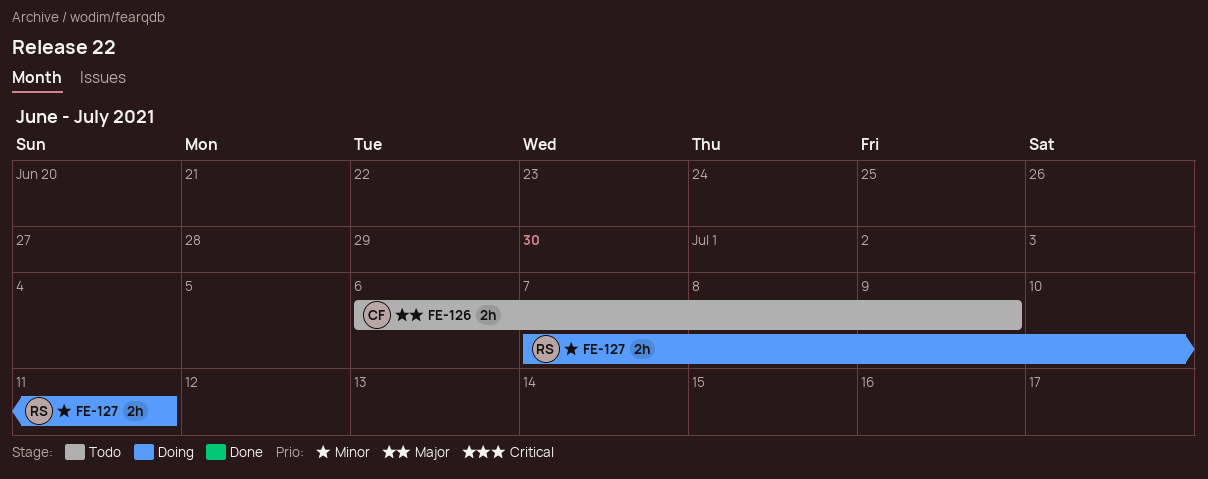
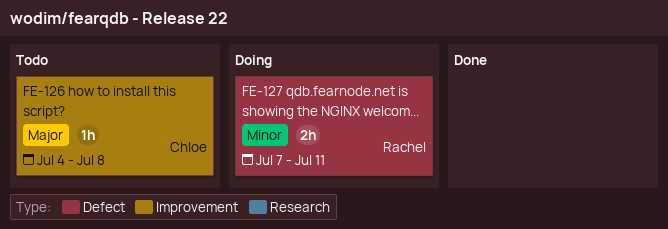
FE-126, estimate: 2h -> 1h
FE-126, start: Jul 6 -> Jul 4
FE-126, due: Jul 9 -> Jul 8

